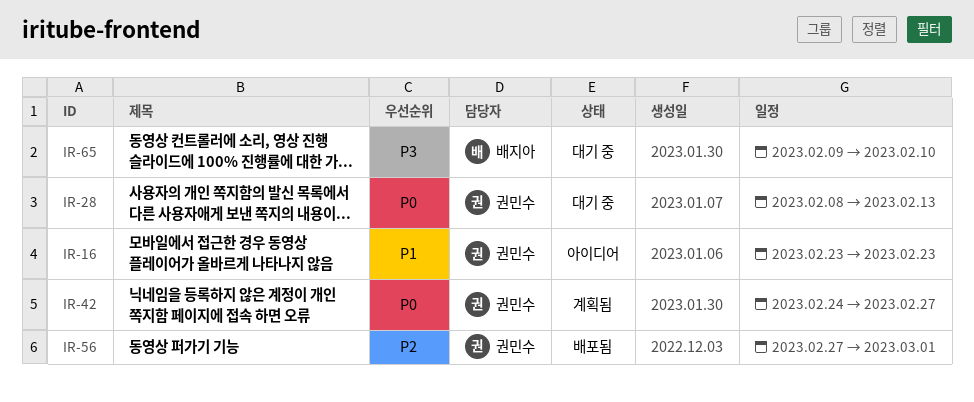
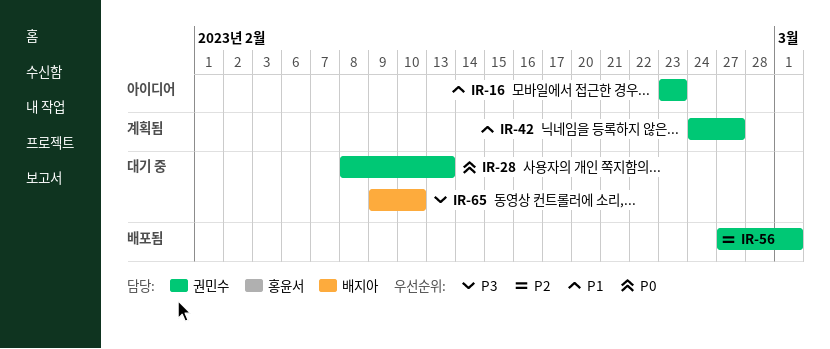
IR-42, priority: P0 -> P1

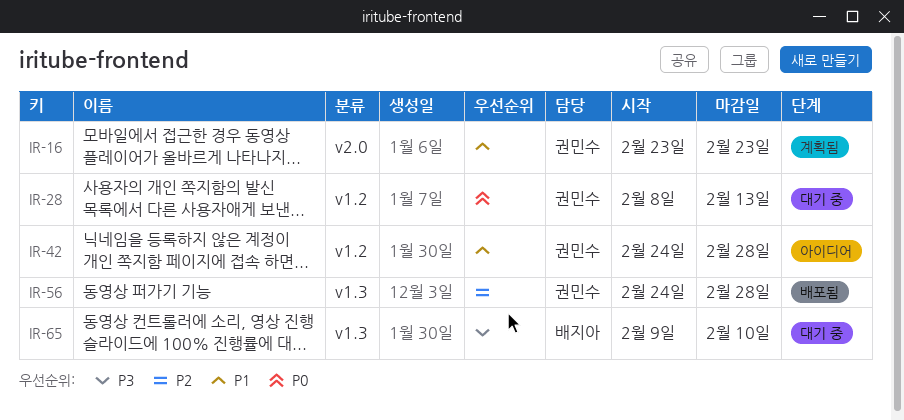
IR-16, status: 아이디어 -> 계획됨
IR-42, status: 계획됨 -> 아이디어
IR-42, due: Feb 27 -> Feb 28
IR-56, start: Feb 27 -> Feb 24
IR-56, due: Mar 1 -> Feb 28

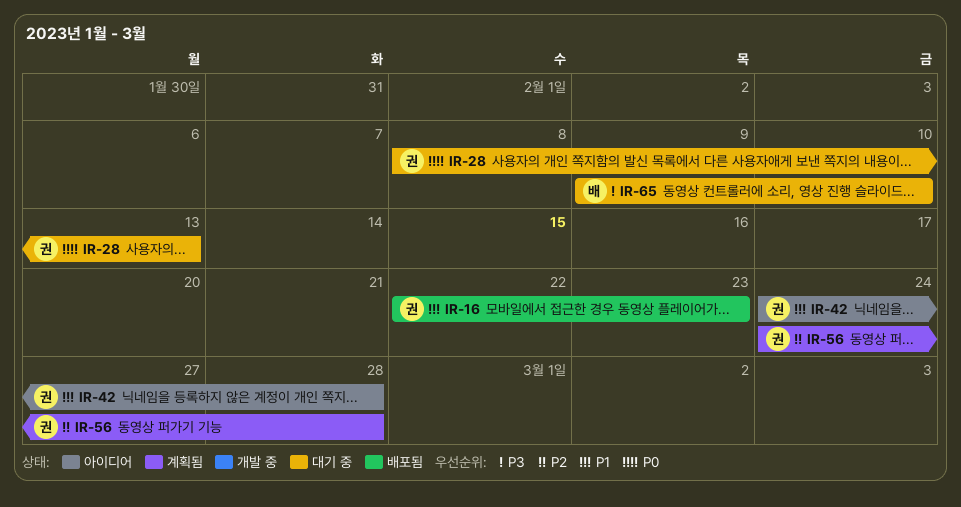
IR-16, status: 계획됨 -> 배포됨
IR-16, start: Feb 23 -> Feb 22
IR-56, status: 배포됨 -> 계획됨

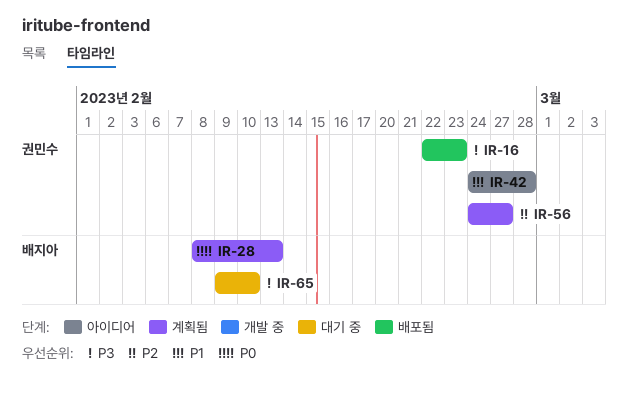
IR-16, priority: P1 -> P3
IR-28, status: 대기 중 -> 계획됨
IR-28, owner: 권민수 -> 배지아
IR-56, due: Feb 28 -> Feb 27

